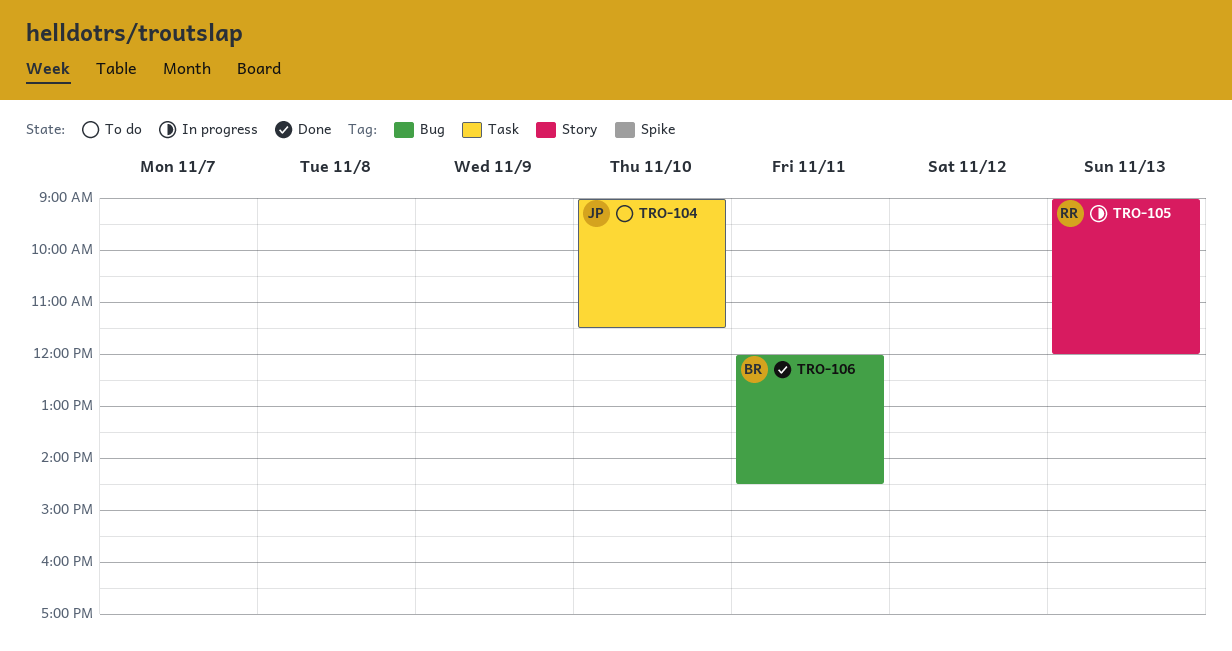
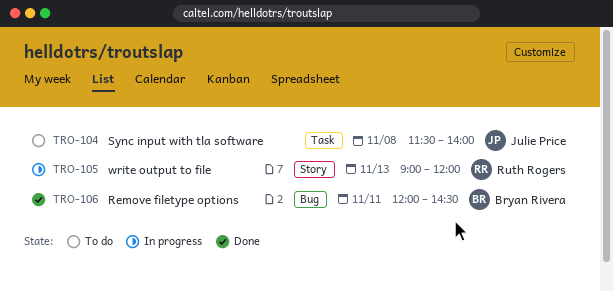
TRO-104, day: Nov 10 -> Nov 8
TRO-104, begins: 09:00 -> 11:30
TRO-104, ends: 11:30 -> 14:00

